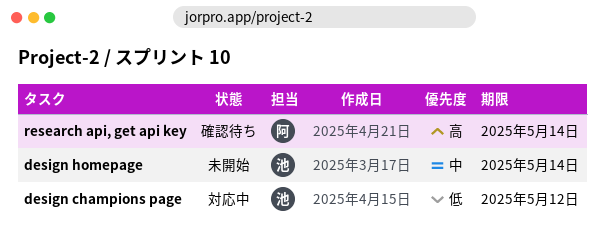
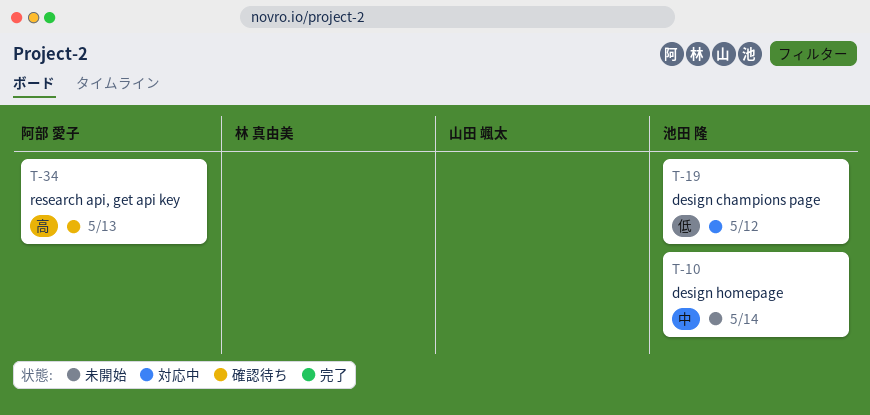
research api, get api key, due: May 14 -> May 13

